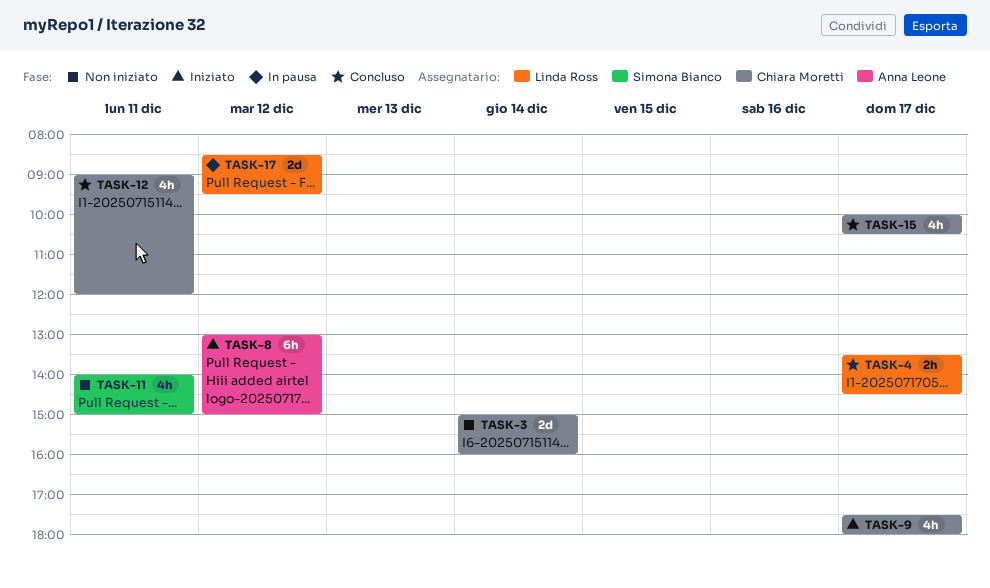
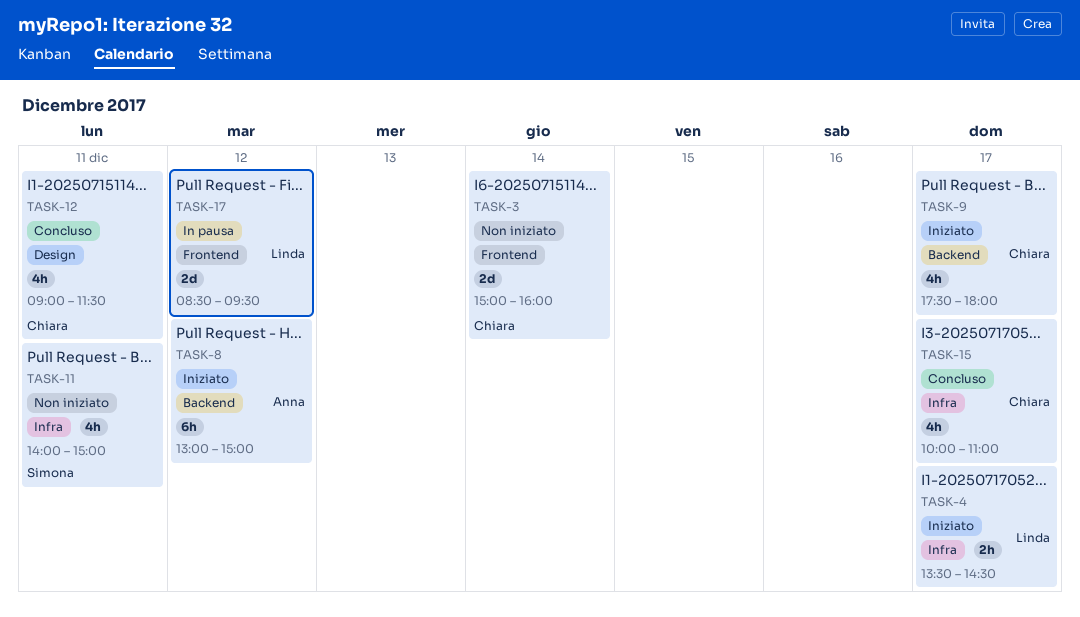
TASK-4, status: Concluso -> Iniziato
TASK-12, ends: 12:00 -> 11:30
TASK-15, ends: 10:30 -> 11:00

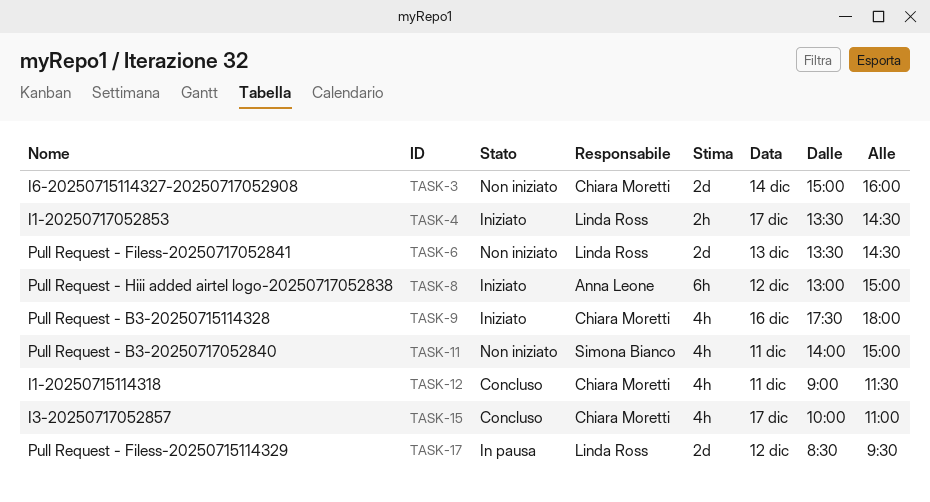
TASK-6: none -> present
TASK-9, day: Dec 17 -> Dec 16

